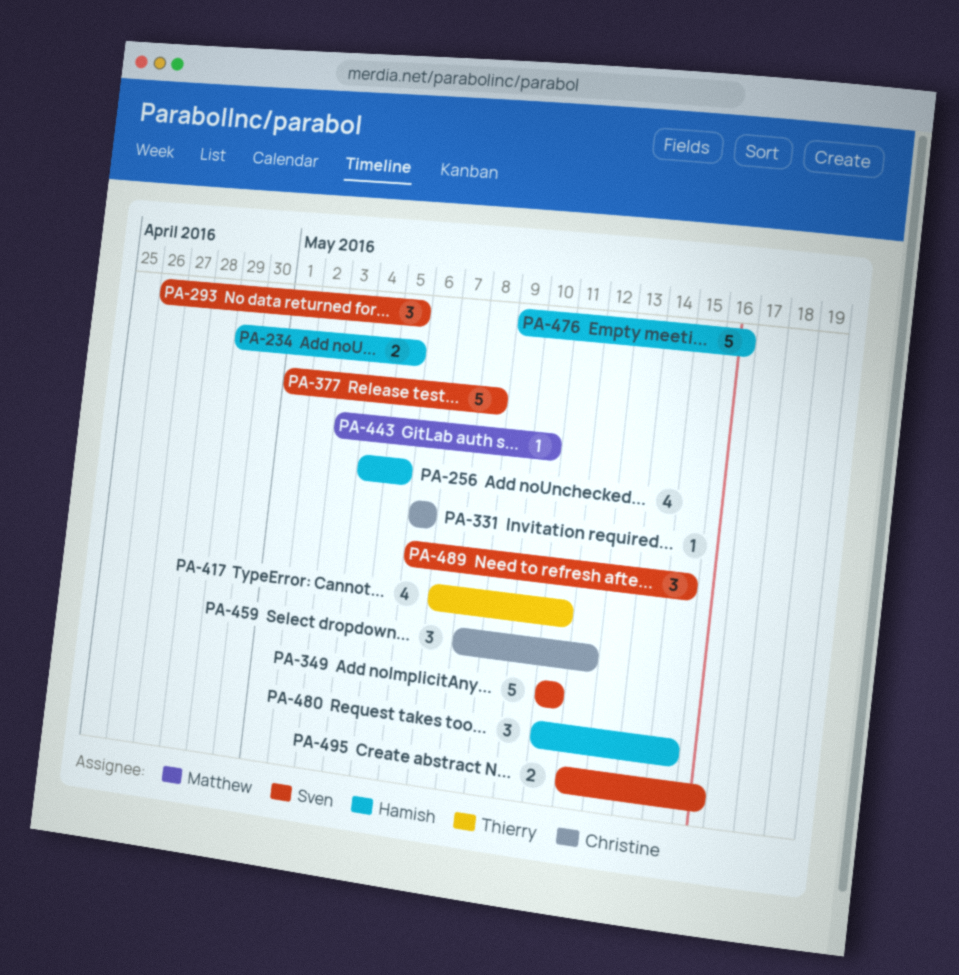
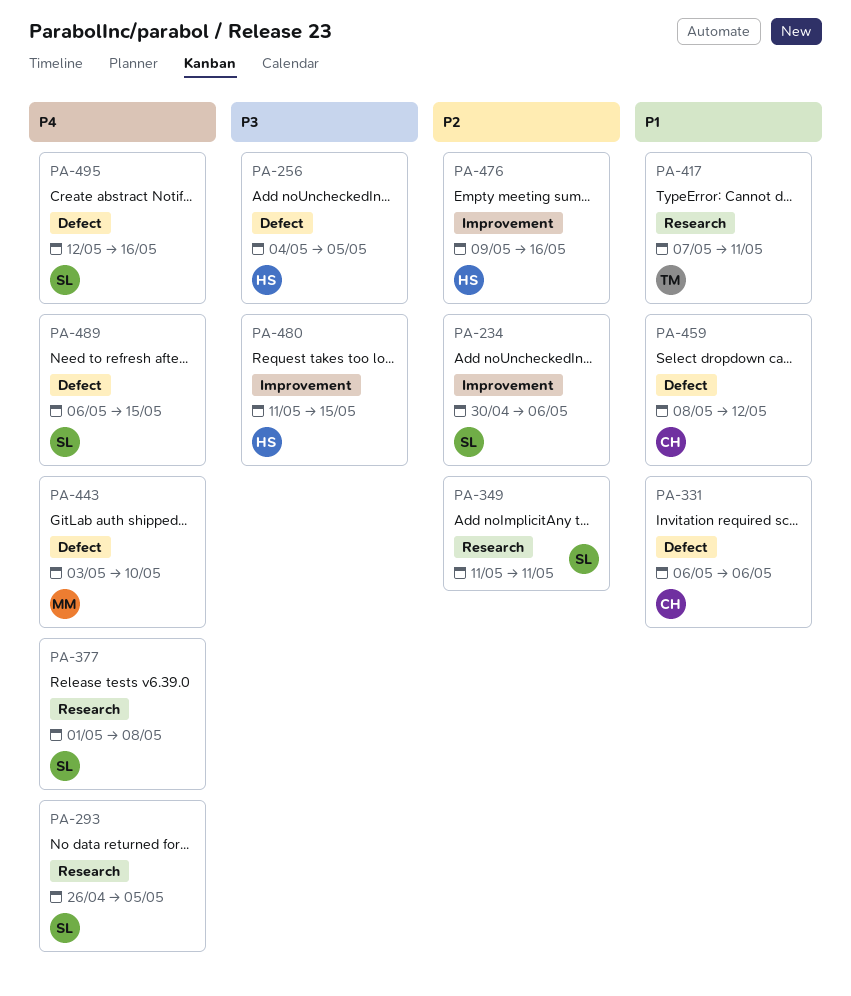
PA-234, owner: Hamish -> Sven
PA-234, start: Apr 29 -> Apr 30
PA-234, due: May 5 -> May 6

